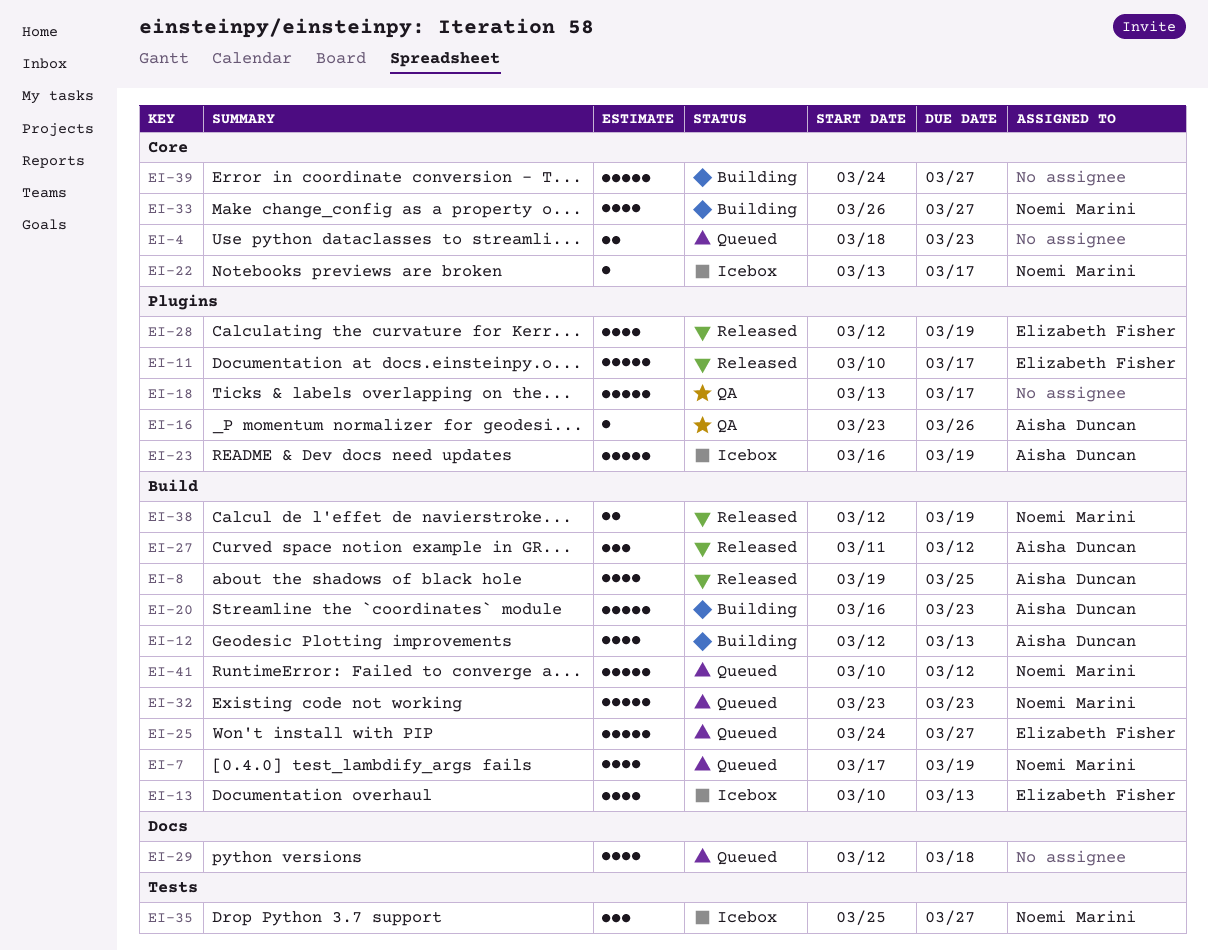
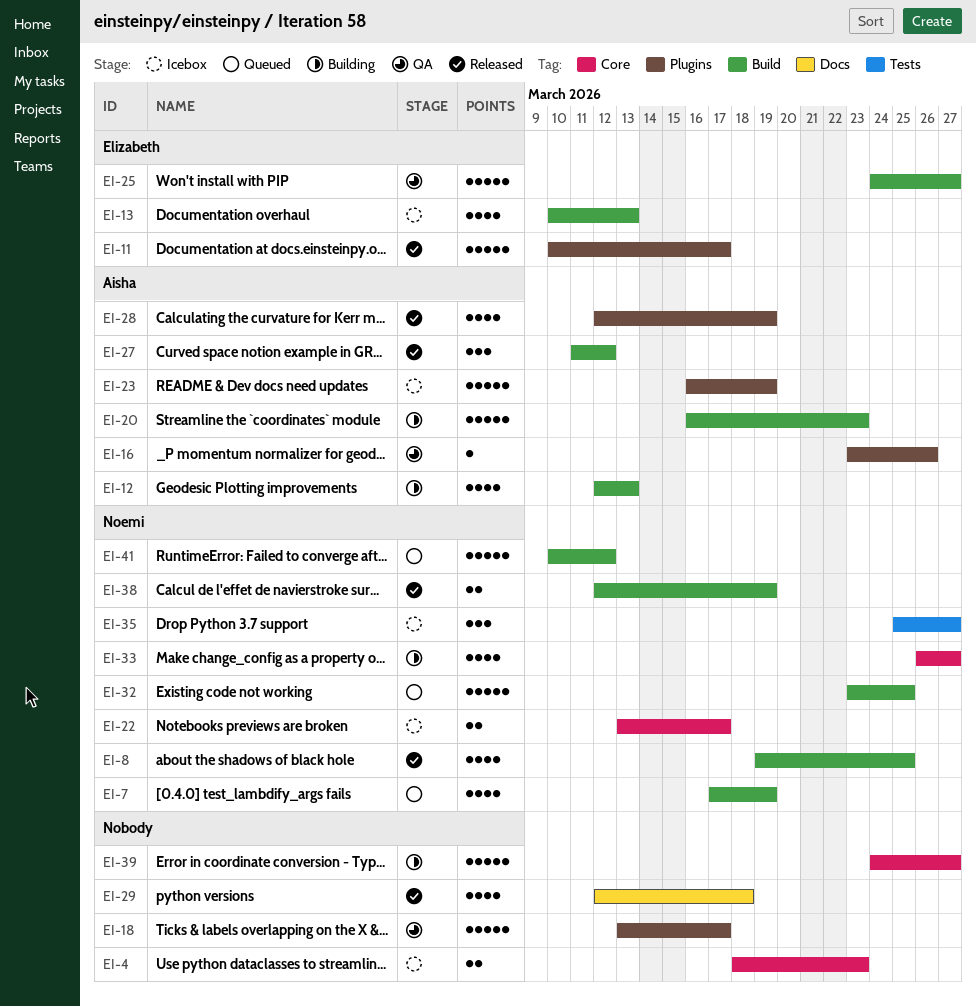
EI-4, status: Queued -> Icebox
EI-8, owner: Aisha Duncan -> Noemi Marini
EI-22, estimate: 1 -> 2
EI-25, status: Queued -> QA
EI-28, owner: Elizabeth Fisher -> Aisha Duncan
EI-29, status: Queued -> Released
EI-32, due: Mar 23 -> Mar 25

